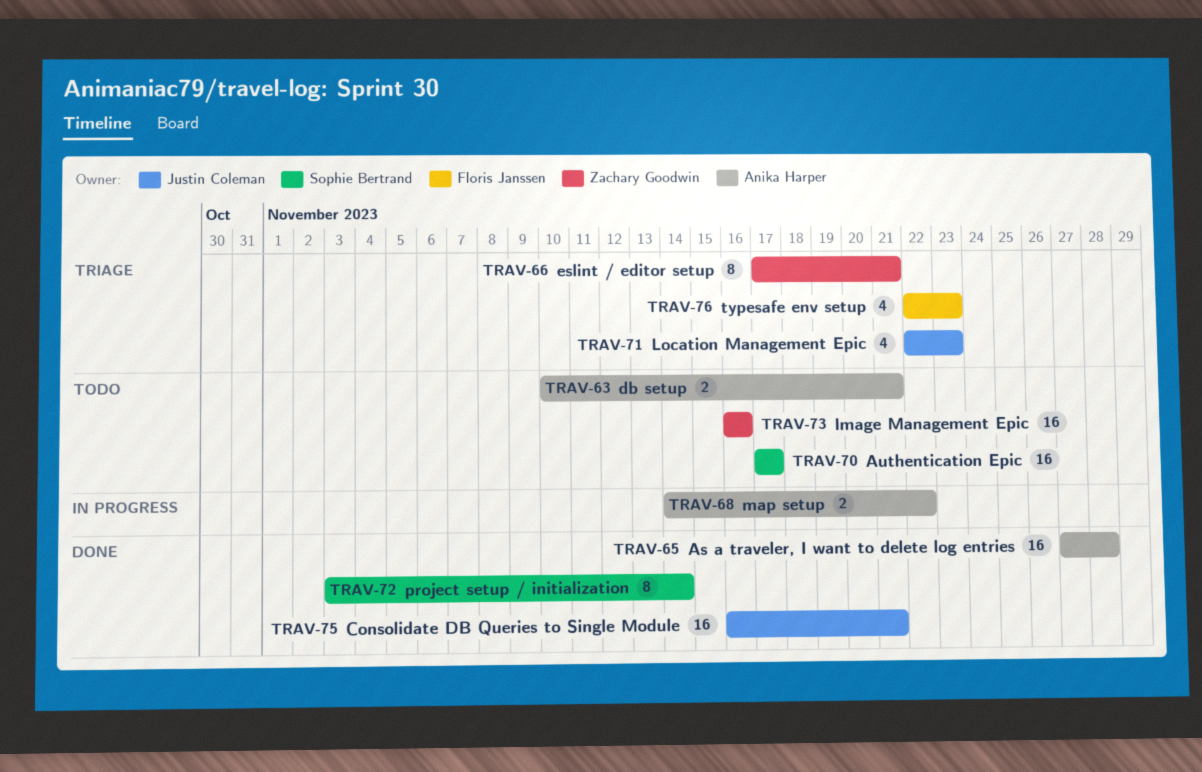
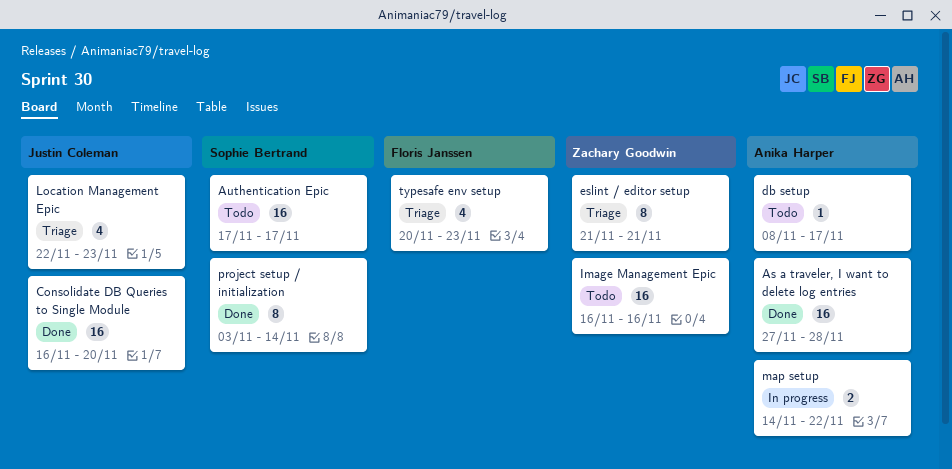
Consolidate DB Queries to Single Module, due: Nov 21 -> Nov 20
db setup, estimate: 2 -> 1
db setup, start: Nov 10 -> Nov 8
db setup, due: Nov 21 -> Nov 17
eslint / editor setup, start: Nov 17 -> Nov 21
typesafe env setup, start: Nov 22 -> Nov 20

